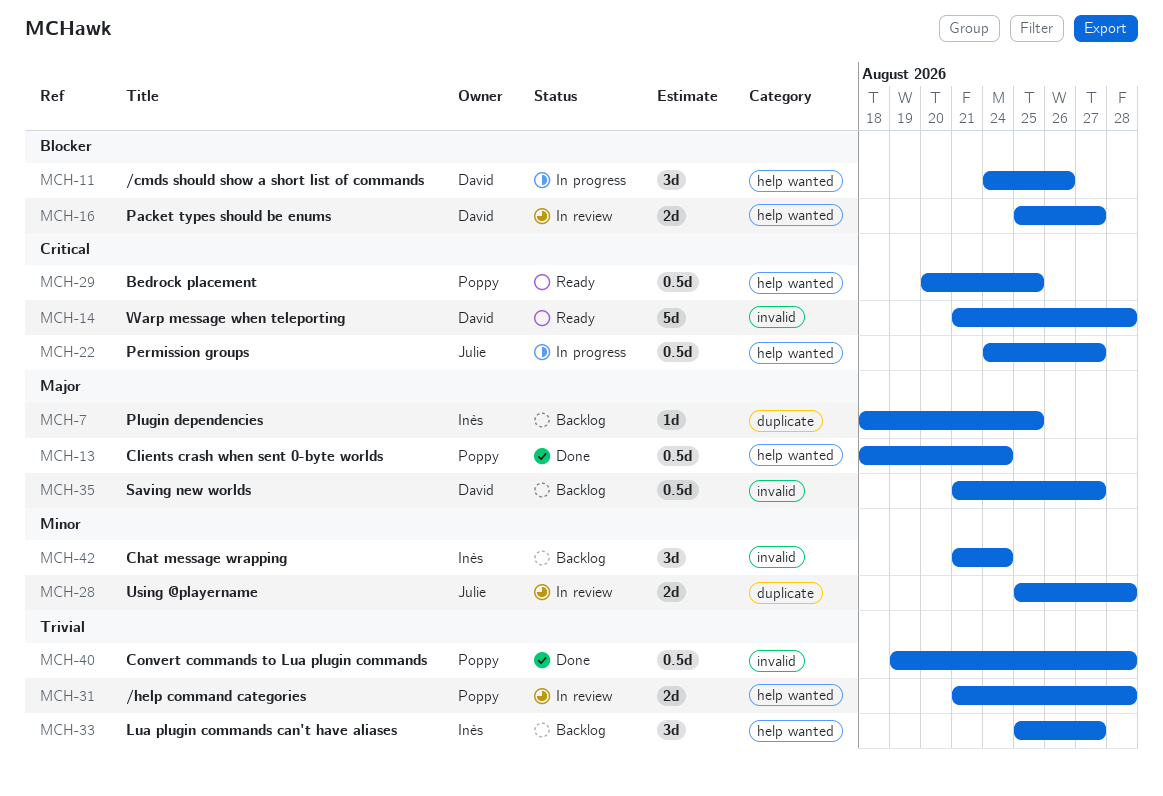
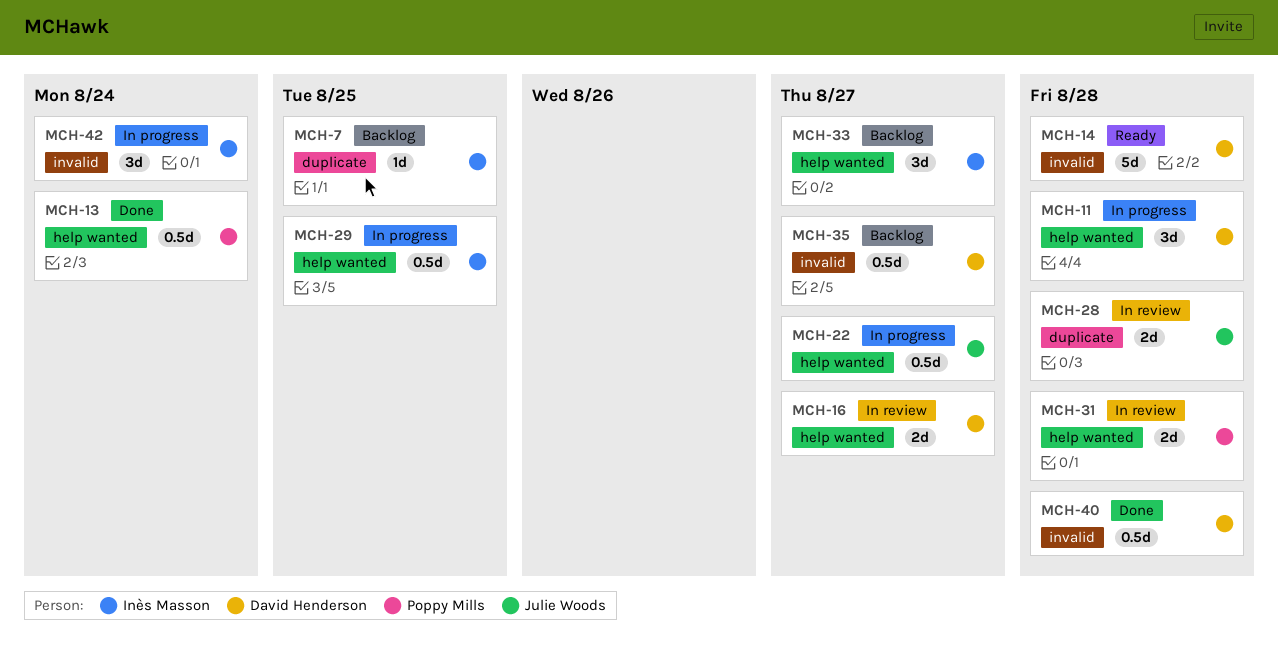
MCH-11, due: Aug 26 -> Aug 28
MCH-29, status: Ready -> In progress
MCH-29, owner: Poppy Mills -> Inès Masson
MCH-40, owner: Poppy Mills -> David Henderson
MCH-42, status: Backlog -> In progress

